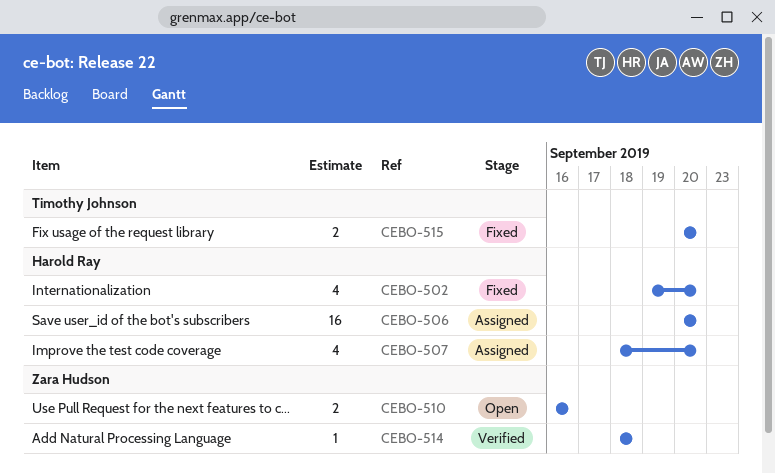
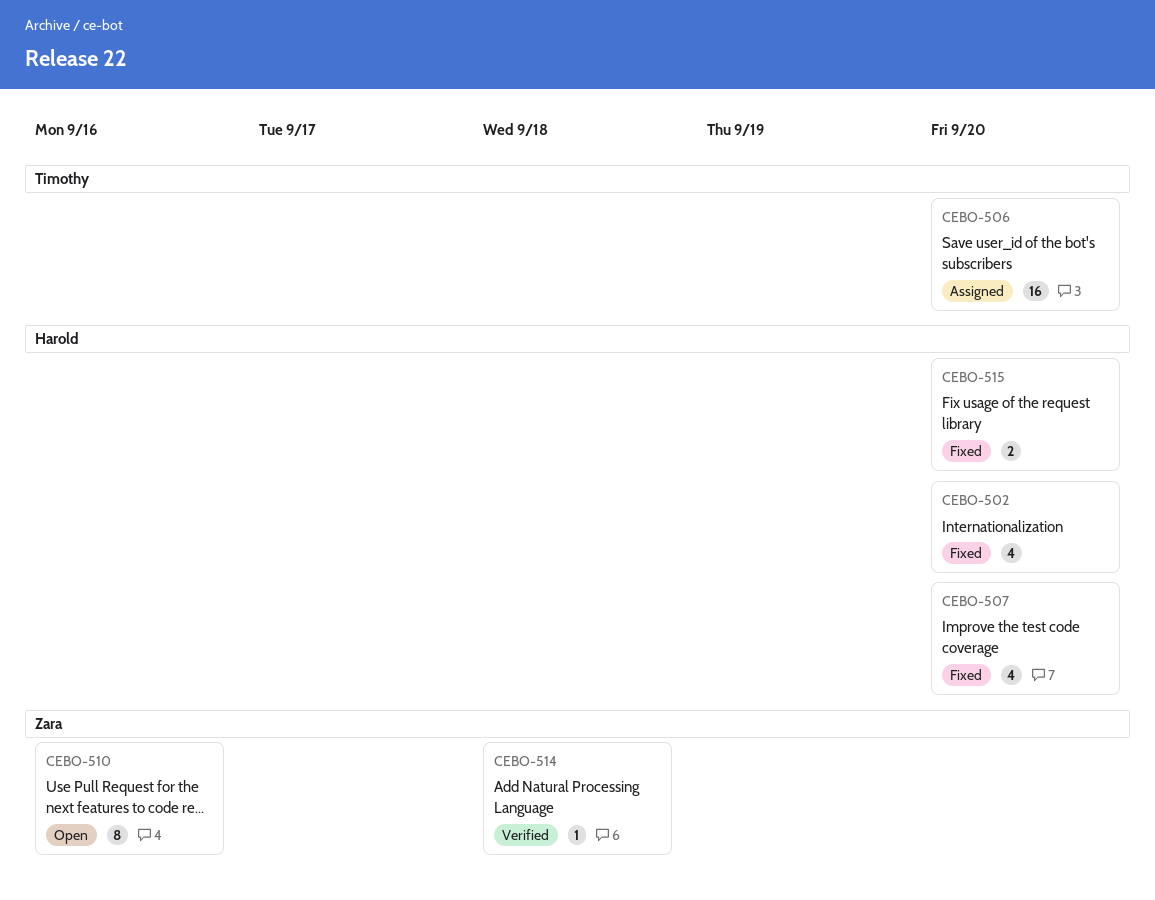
CEBO-506, owner: Harold Ray -> Timothy Johnson
CEBO-507, status: Assigned -> Fixed
CEBO-510, estimate: 2 -> 8
CEBO-515, owner: Timothy Johnson -> Harold Ray

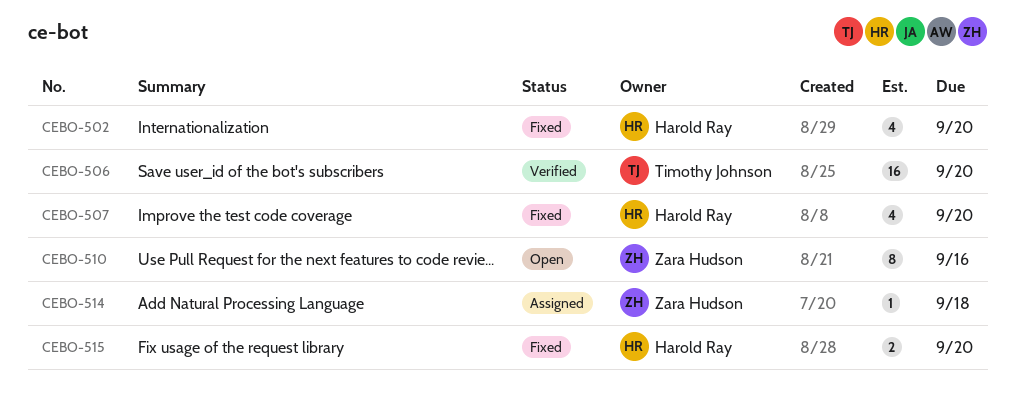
CEBO-506, status: Assigned -> Verified
CEBO-514, status: Verified -> Assigned

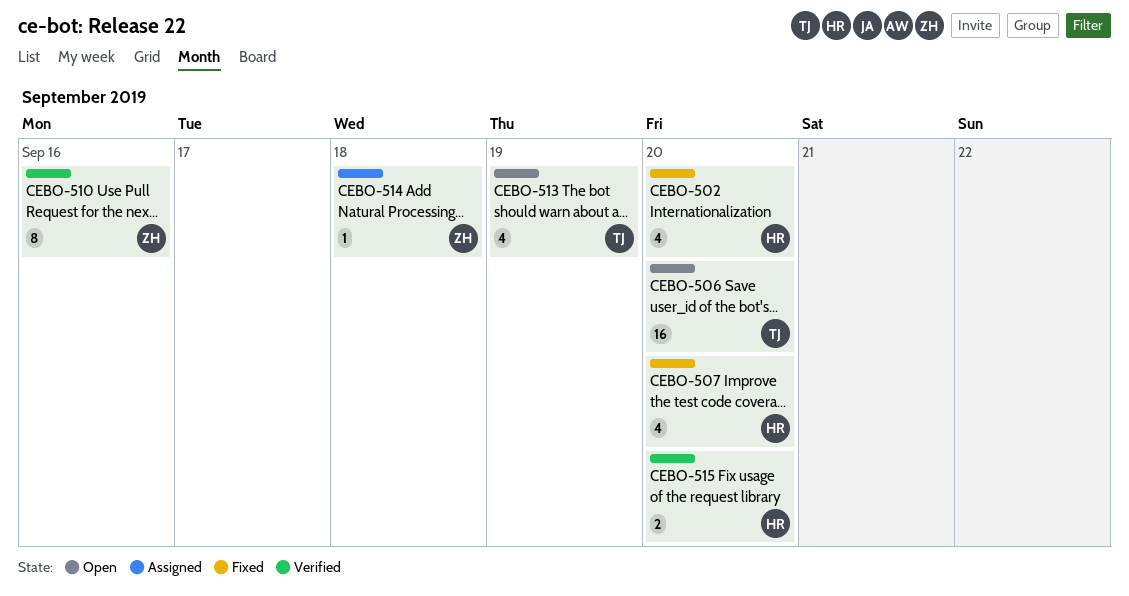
CEBO-506, status: Verified -> Open
CEBO-510, status: Open -> Verified
CEBO-513: none -> present
CEBO-515, status: Fixed -> Verified

